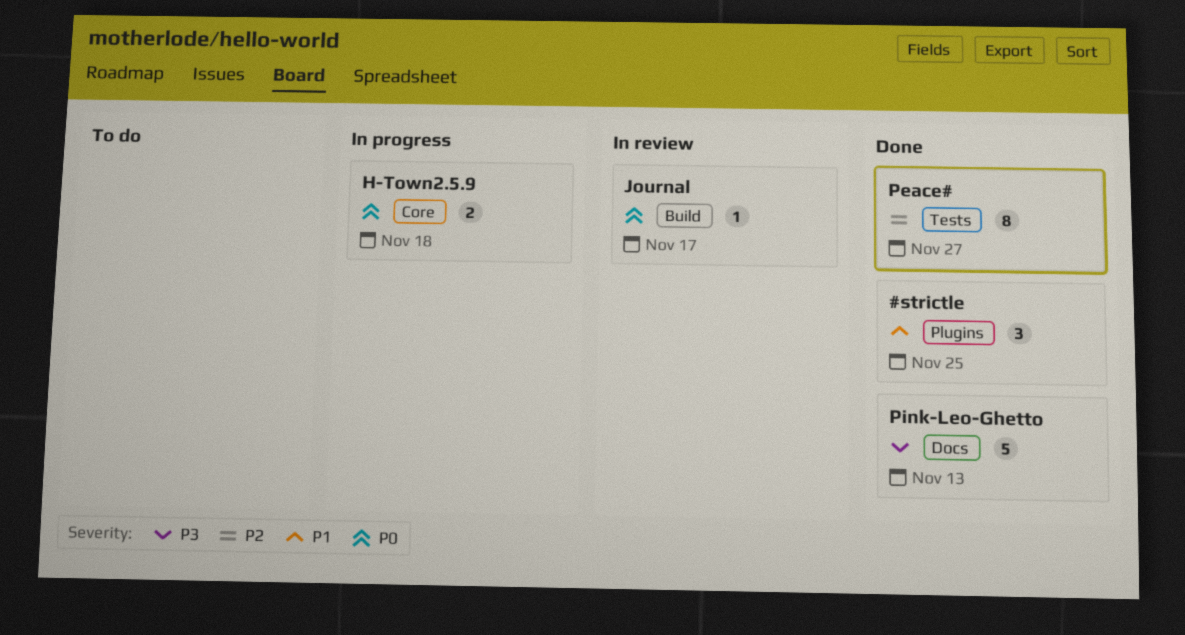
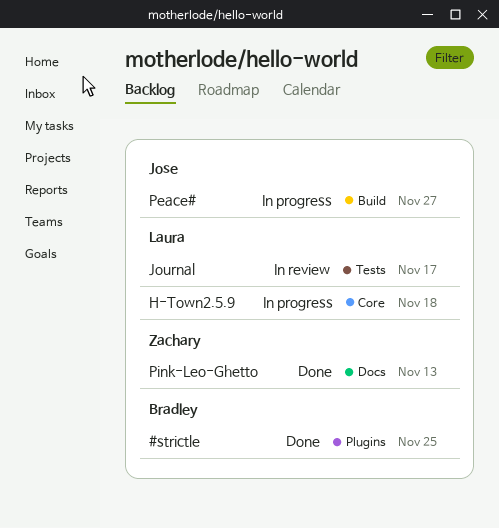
Journal, label: Build -> Tests
Peace#, status: Done -> In progress
Peace#, label: Tests -> Build

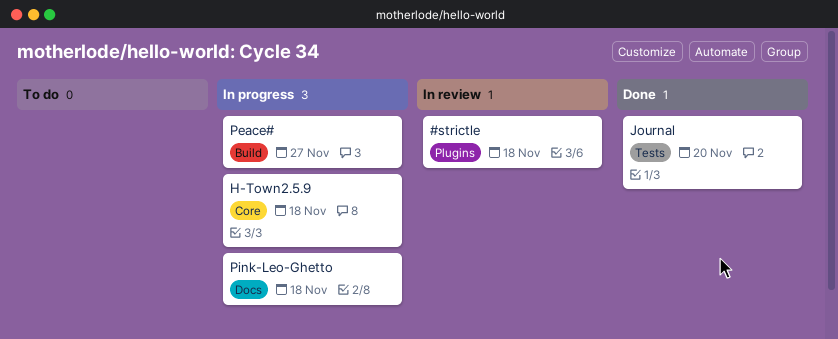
#strictle, status: Done -> In review
#strictle, due: Nov 25 -> Nov 18
Journal, status: In review -> Done
Journal, due: Nov 17 -> Nov 20
Pink-Leo-Ghetto, status: Done -> In progress
Pink-Leo-Ghetto, due: Nov 13 -> Nov 18

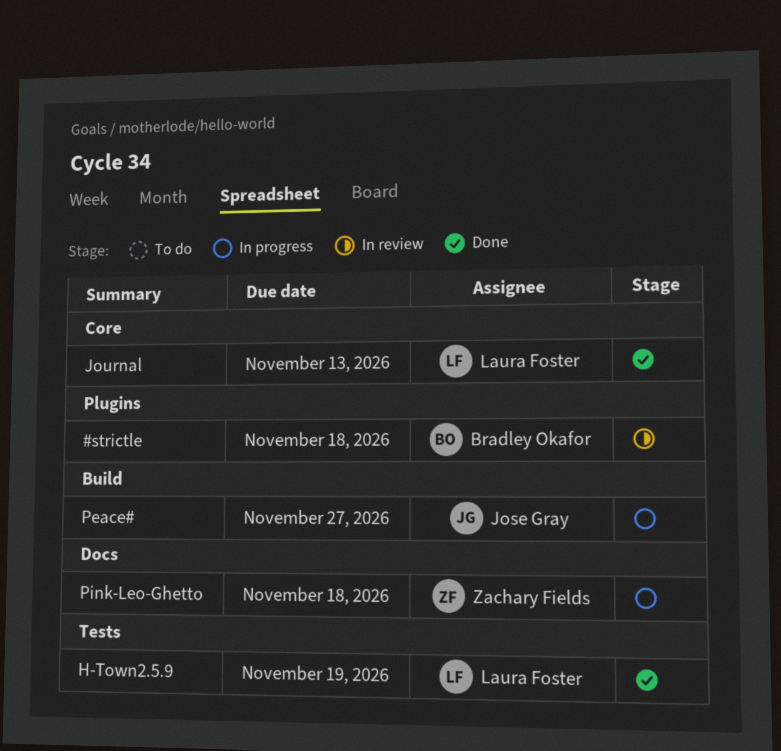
H-Town2.5.9, status: In progress -> Done
H-Town2.5.9, label: Core -> Tests
H-Town2.5.9, due: Nov 18 -> Nov 19
Journal, label: Tests -> Core
Journal, due: Nov 20 -> Nov 13

